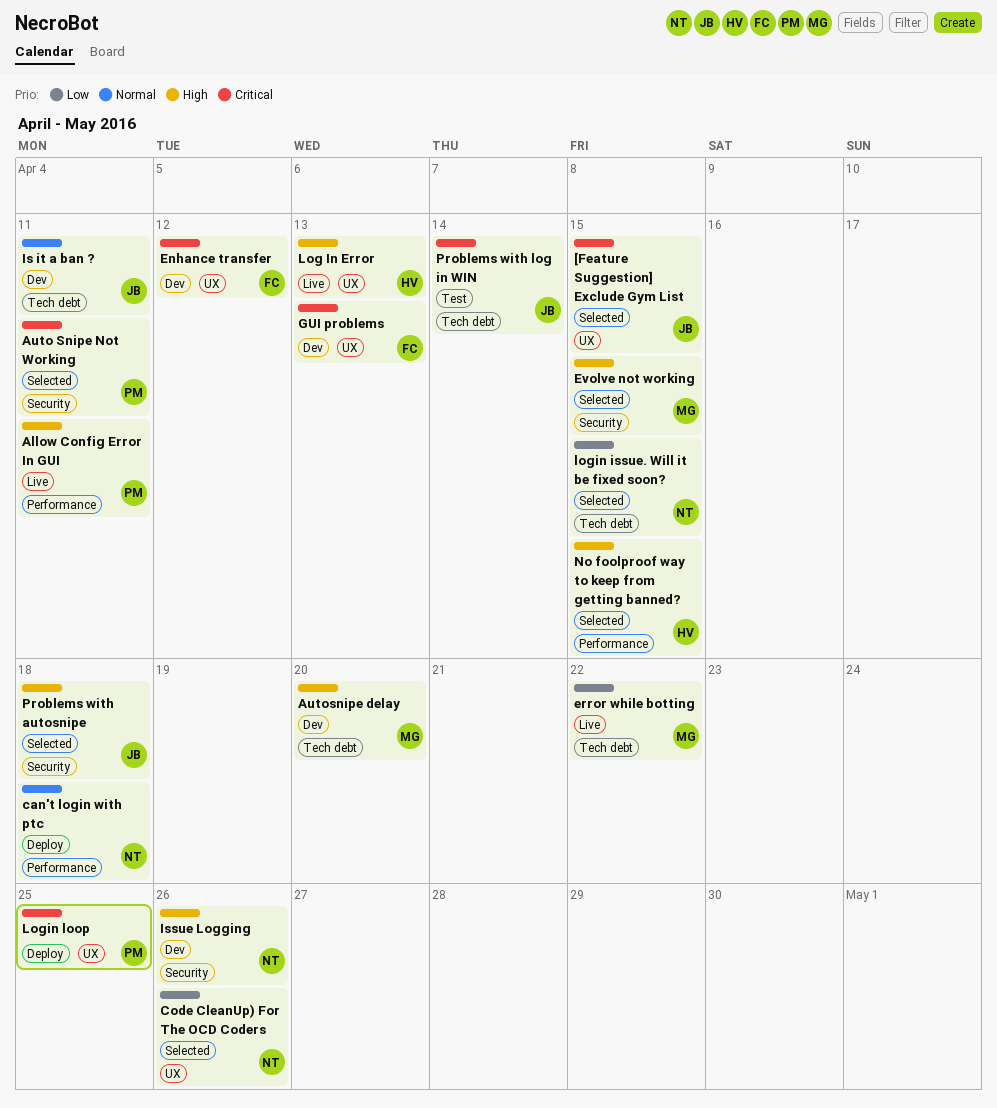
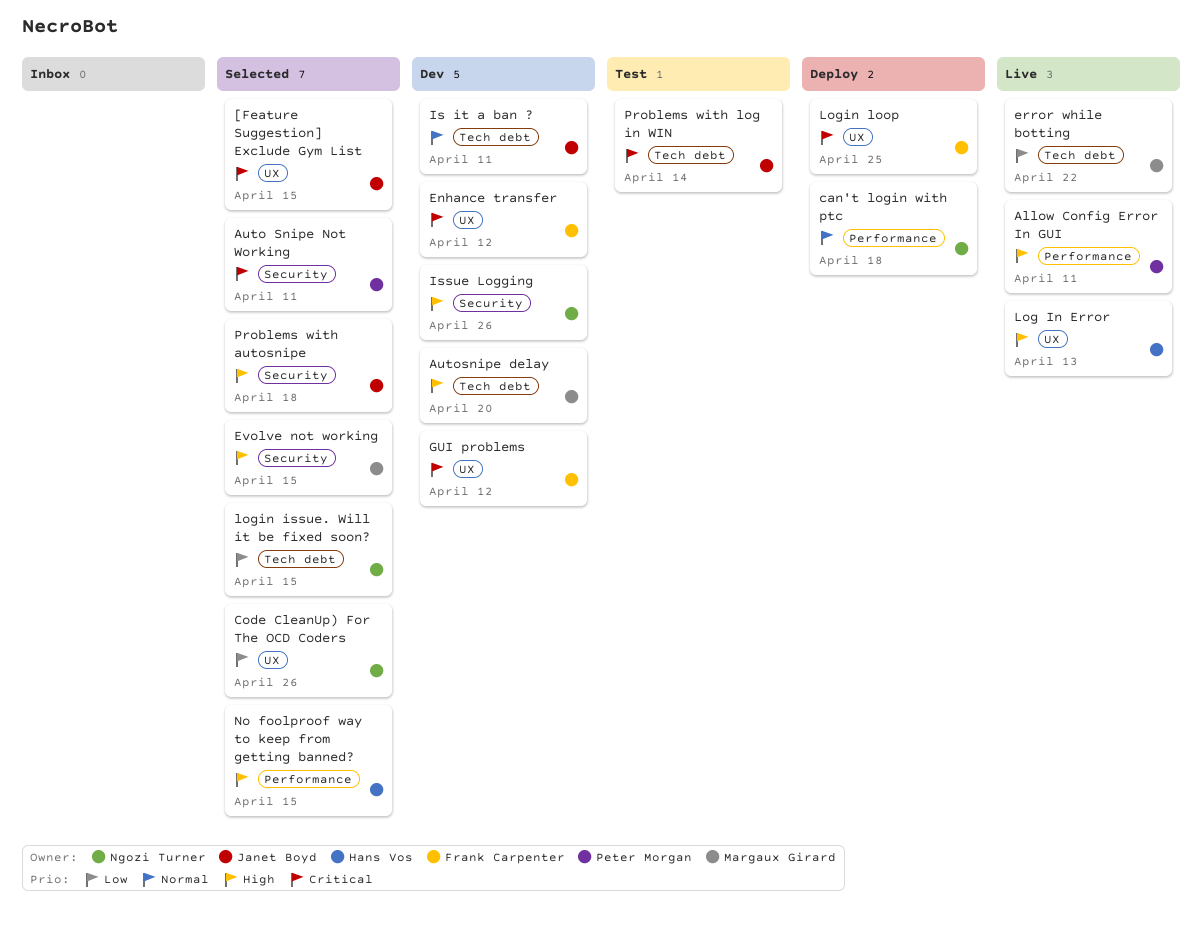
GUI problems, due: Apr 13 -> Apr 12
Login loop, owner: Peter Morgan -> Frank Carpenter

